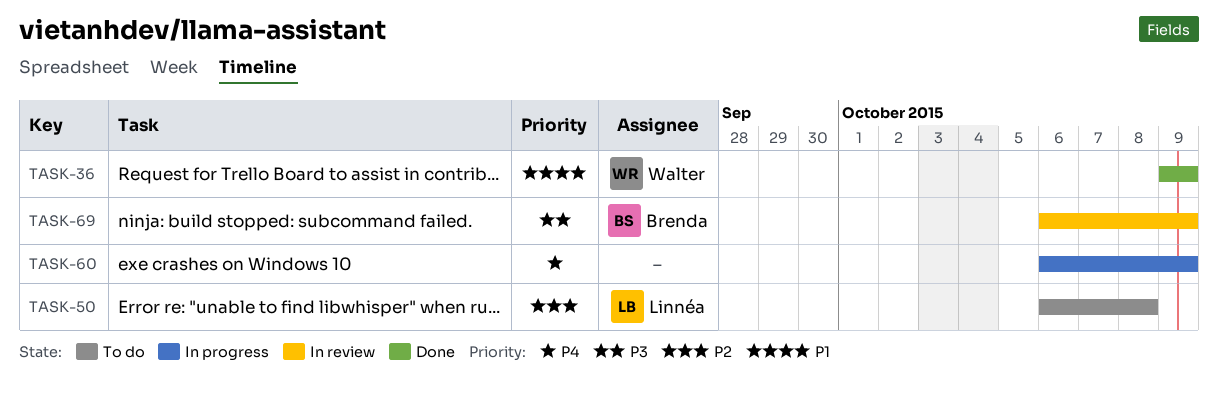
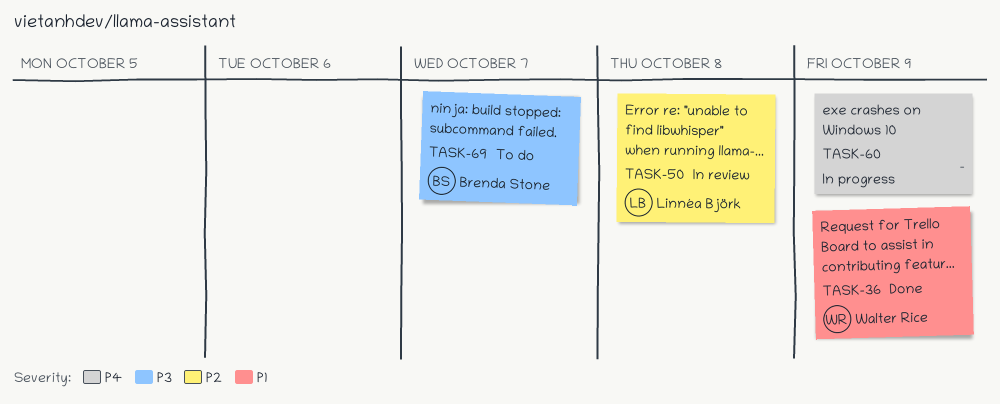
TASK-50, status: To do -> In review
TASK-69, status: In review -> To do
TASK-69, due: Oct 9 -> Oct 7

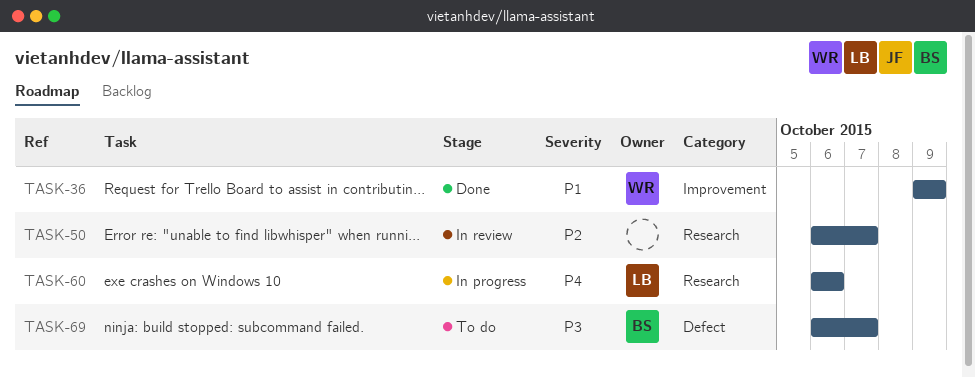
TASK-50, owner: Linnéa Björk -> none
TASK-50, due: Oct 8 -> Oct 7
TASK-60, owner: none -> Linnéa Björk
TASK-60, due: Oct 9 -> Oct 6

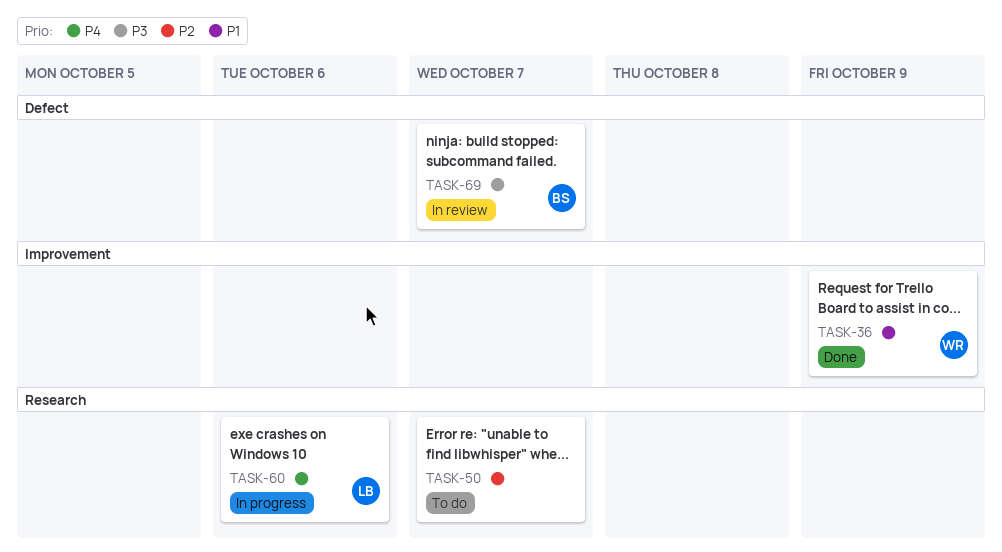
TASK-50, status: In review -> To do
TASK-69, status: To do -> In review

